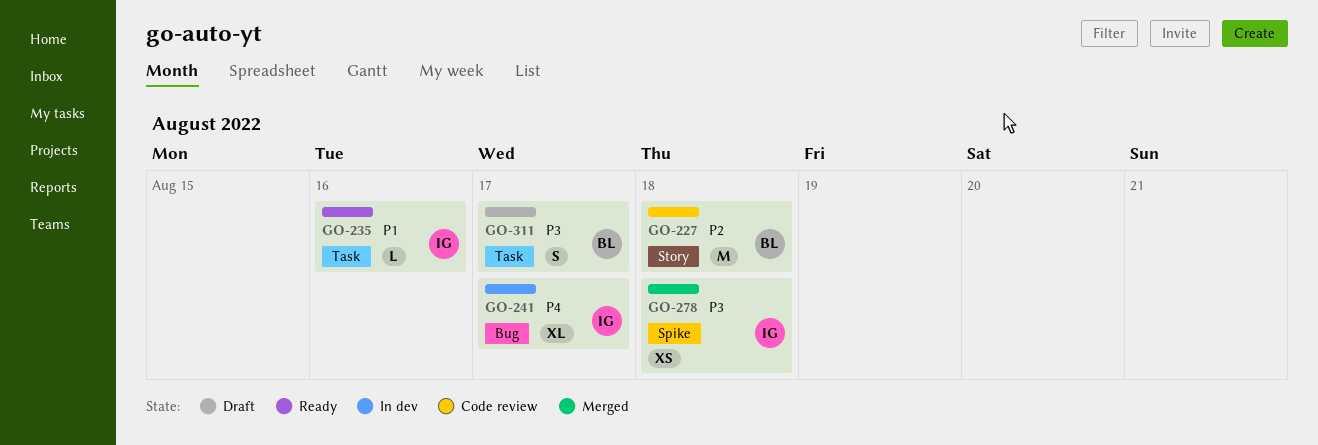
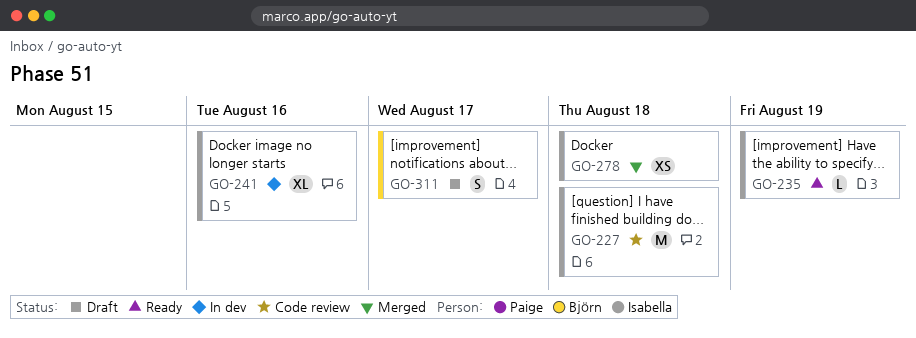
GO-227, owner: Björn -> Isabella
GO-235, due: Aug 16 -> Aug 19
GO-241, due: Aug 17 -> Aug 16

